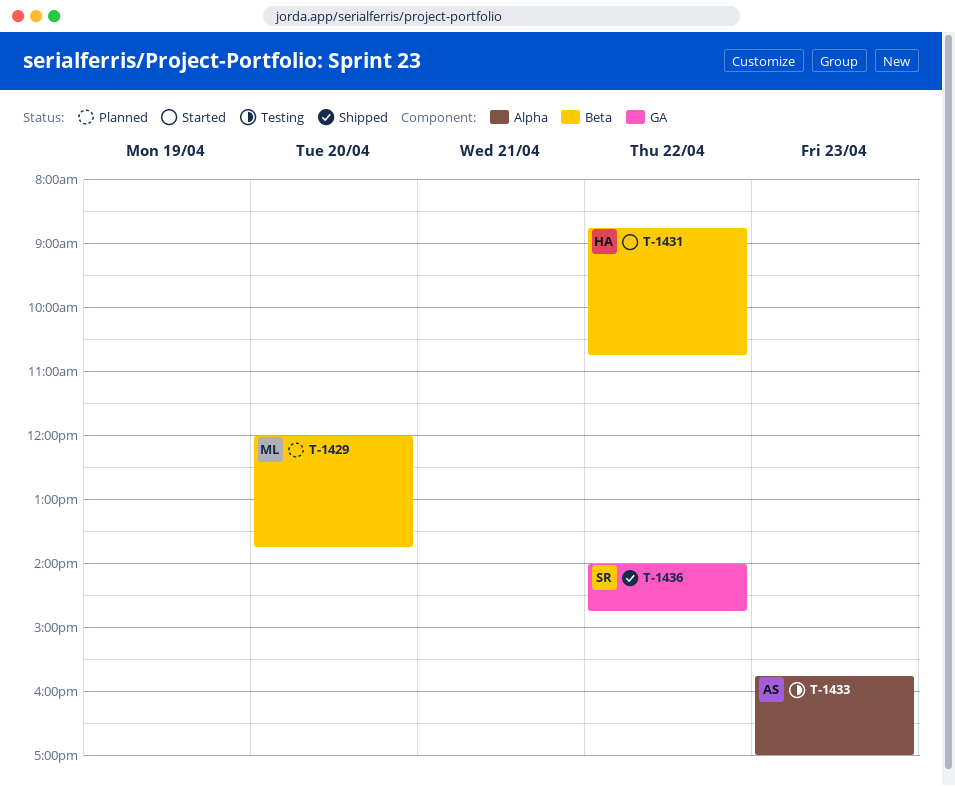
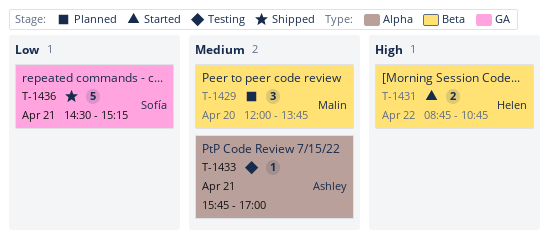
T-1433, day: Apr 23 -> Apr 21
T-1436, day: Apr 22 -> Apr 21
T-1436, begins: 14:00 -> 14:30
T-1436, ends: 14:45 -> 15:15

